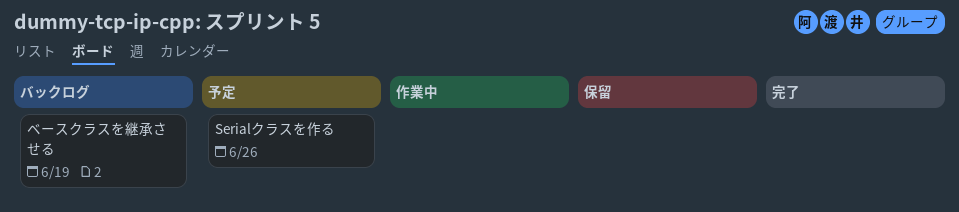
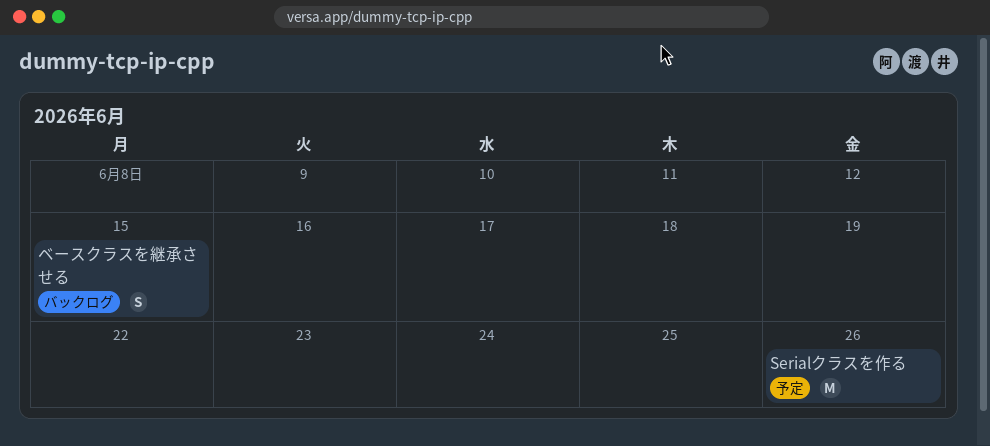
ベースクラスを継承させる, due: Jun 19 -> Jun 15

